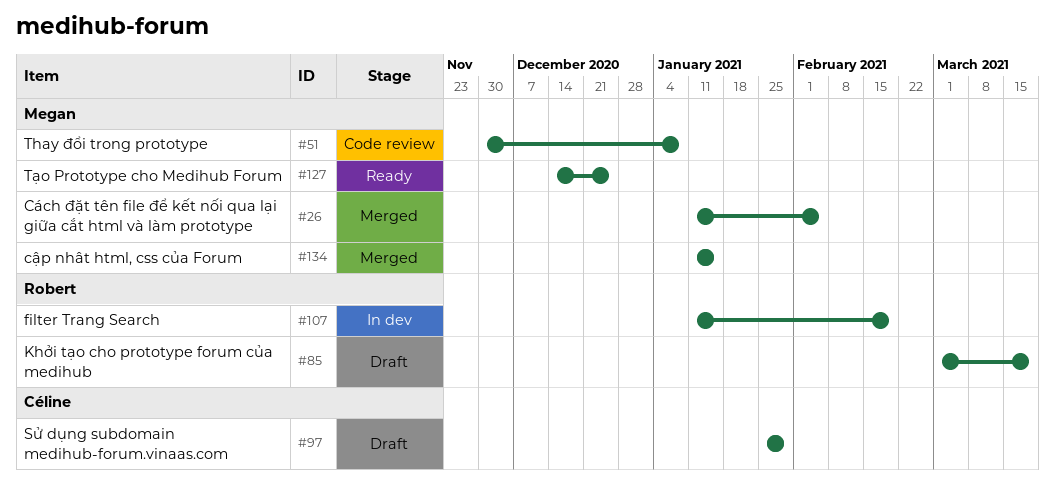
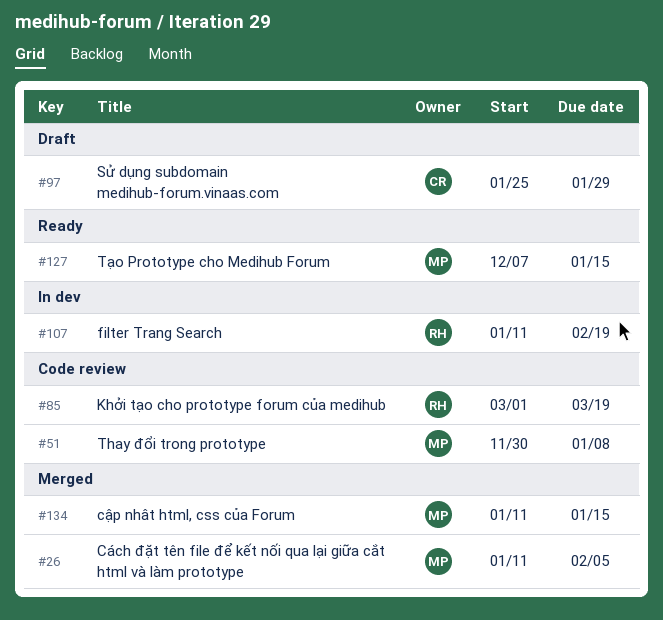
#85, status: Draft -> Code review
#127, start: Dec 14 -> Dec 7
#127, due: Dec 25 -> Jan 15

